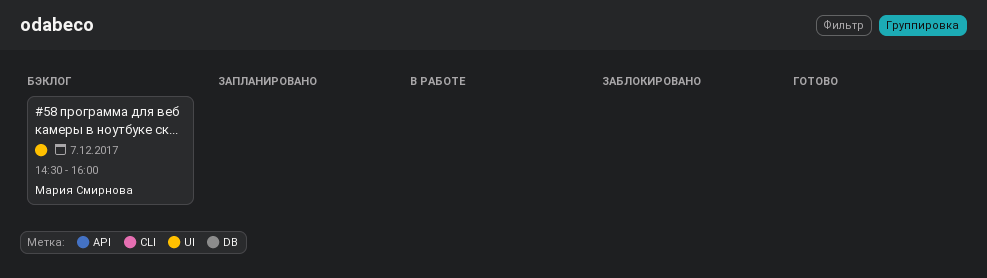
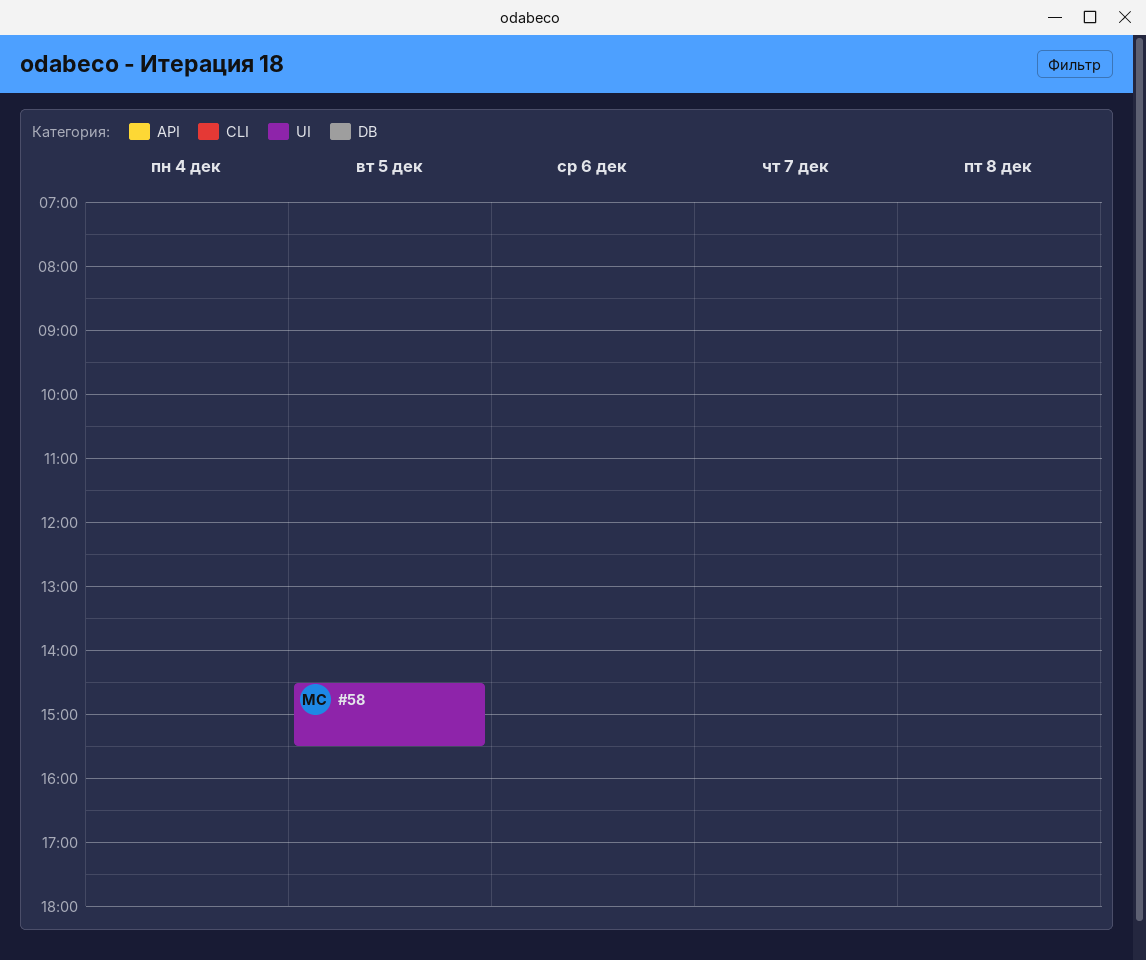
#58, day: Dec 7 -> Dec 5
#58, ends: 16:00 -> 15:30

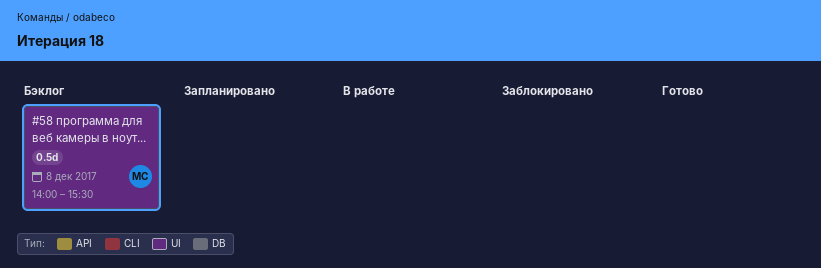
#58, day: Dec 5 -> Dec 8
#58, begins: 14:30 -> 14:00

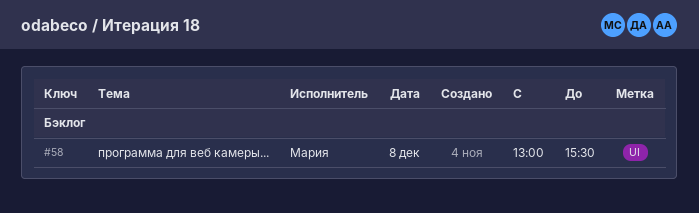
#58, begins: 14:00 -> 13:00

